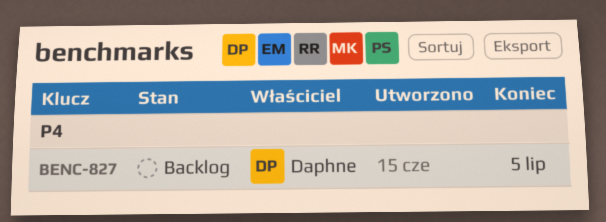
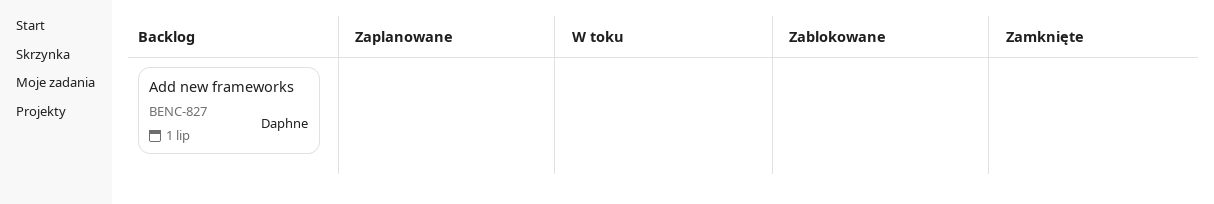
BENC-827, due: Jul 5 -> Jul 1

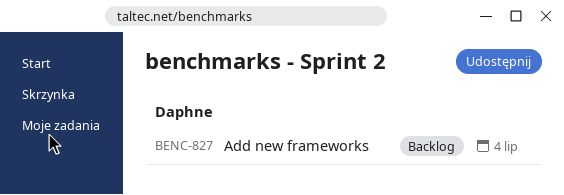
BENC-827, due: Jul 1 -> Jul 4

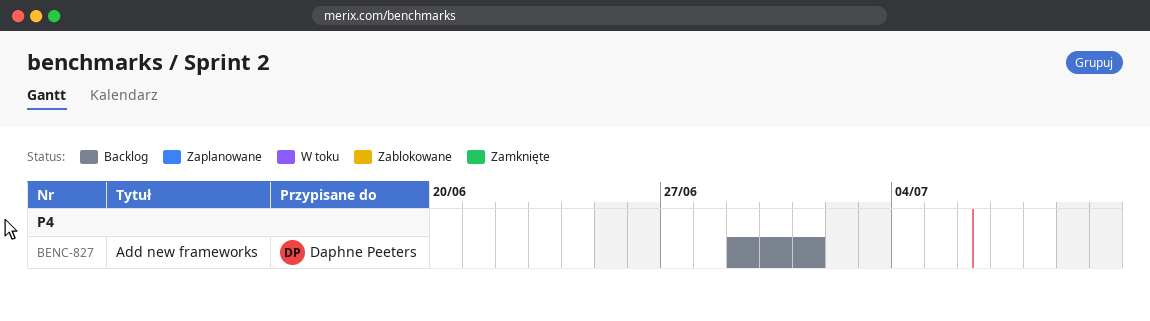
BENC-827, due: Jul 4 -> Jul 1

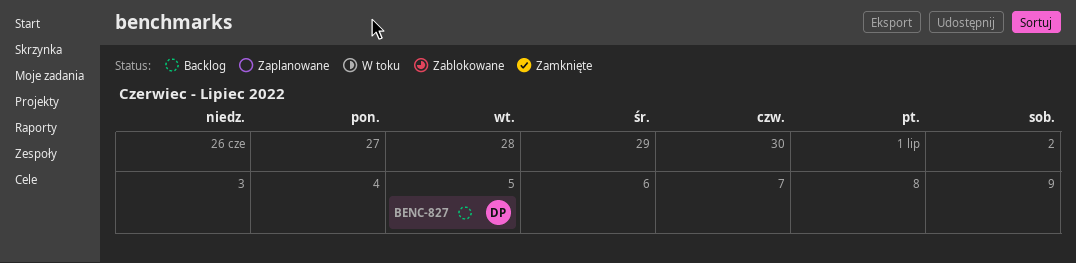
BENC-827, due: Jul 1 -> Jul 5

